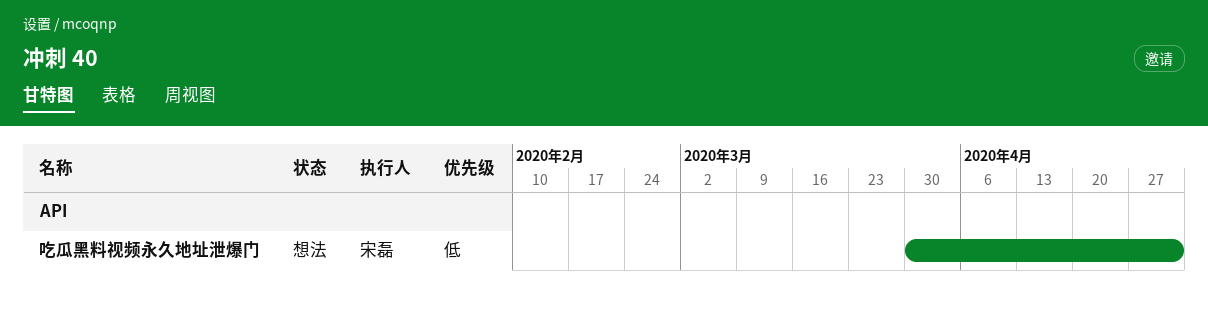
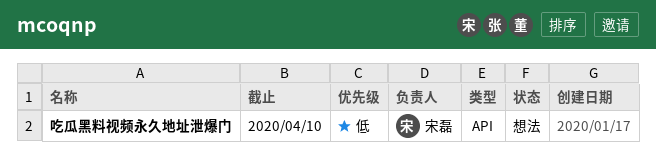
吃瓜黑料视频永久地址泄爆门, due: May 1 -> Apr 10

